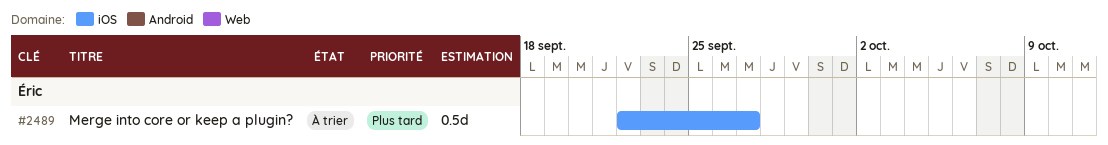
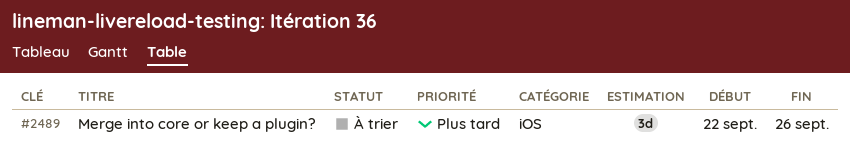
#2489, estimate: 0.5d -> 3d
#2489, due: Sep 27 -> Sep 26

